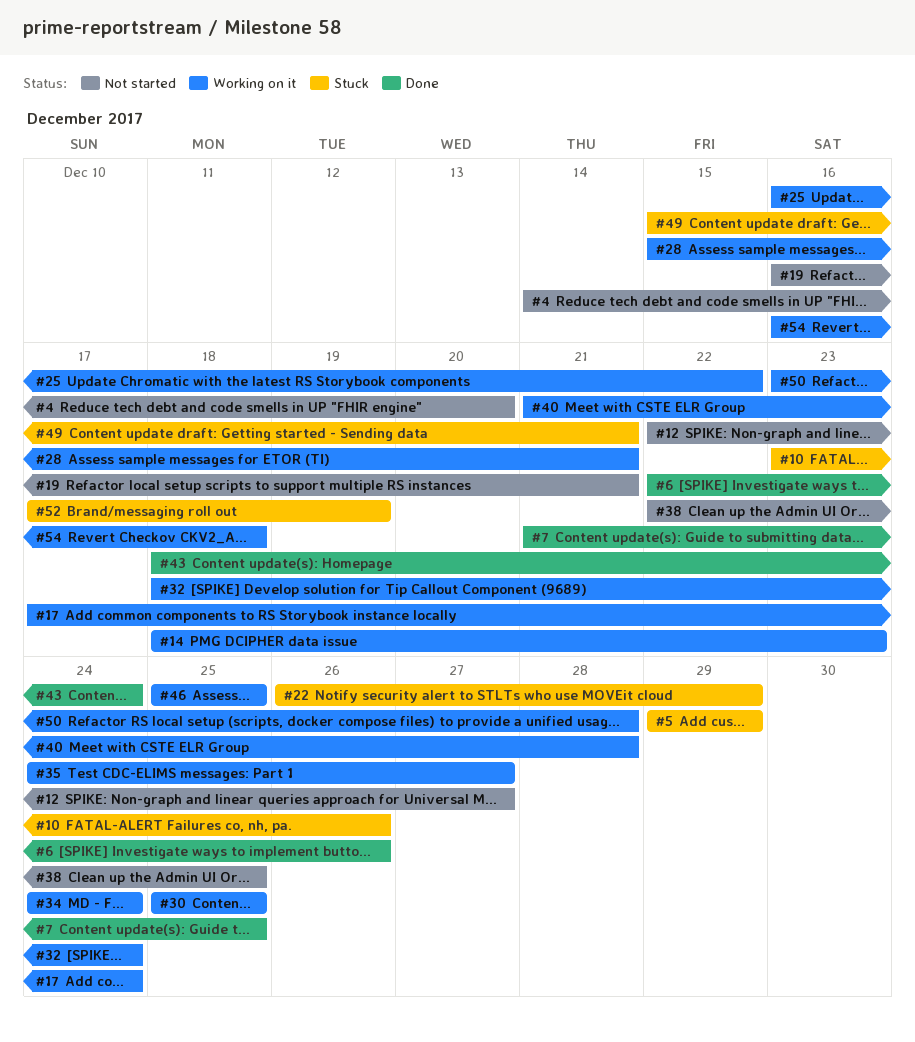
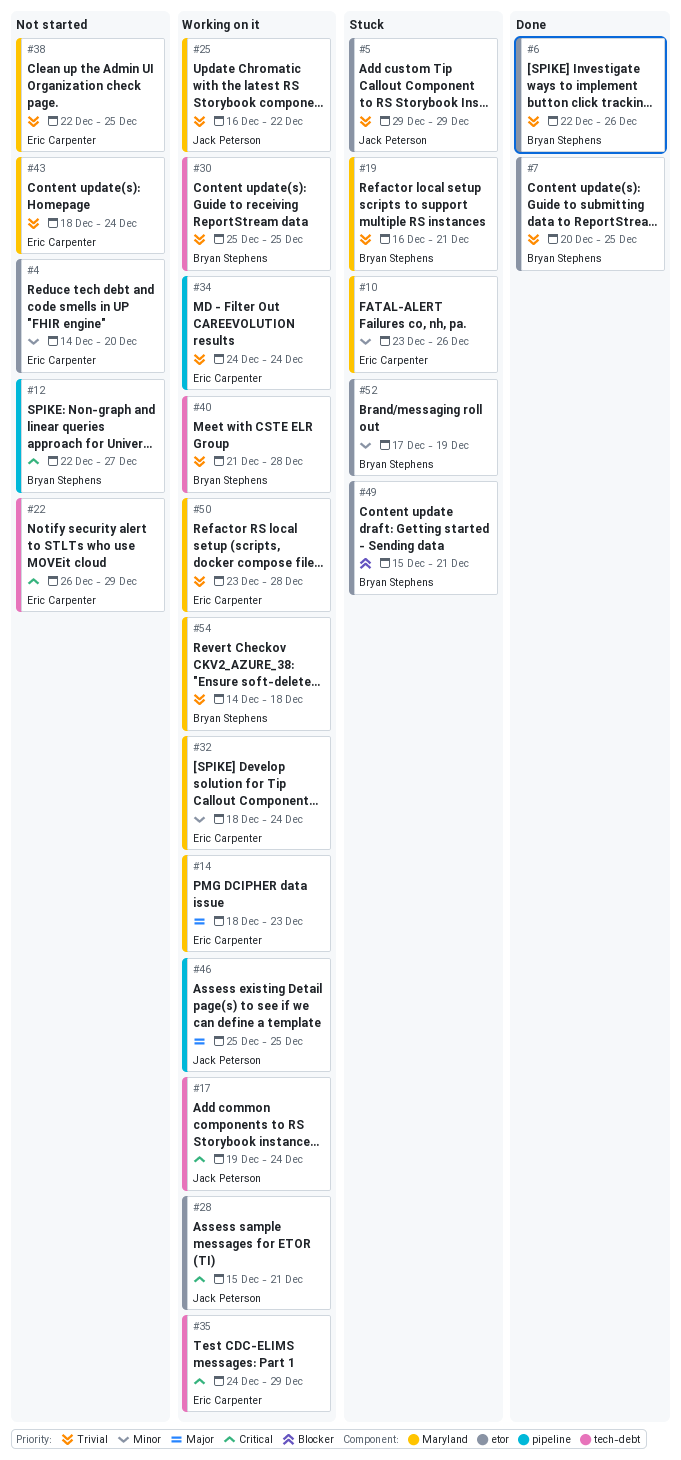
#7, start: Dec 21 -> Dec 20
#17, start: Dec 17 -> Dec 19
#19, status: Not started -> Stuck
#22, status: Stuck -> Not started
#35, due: Dec 27 -> Dec 29
#43, status: Done -> Not started
#54, start: Dec 16 -> Dec 14

